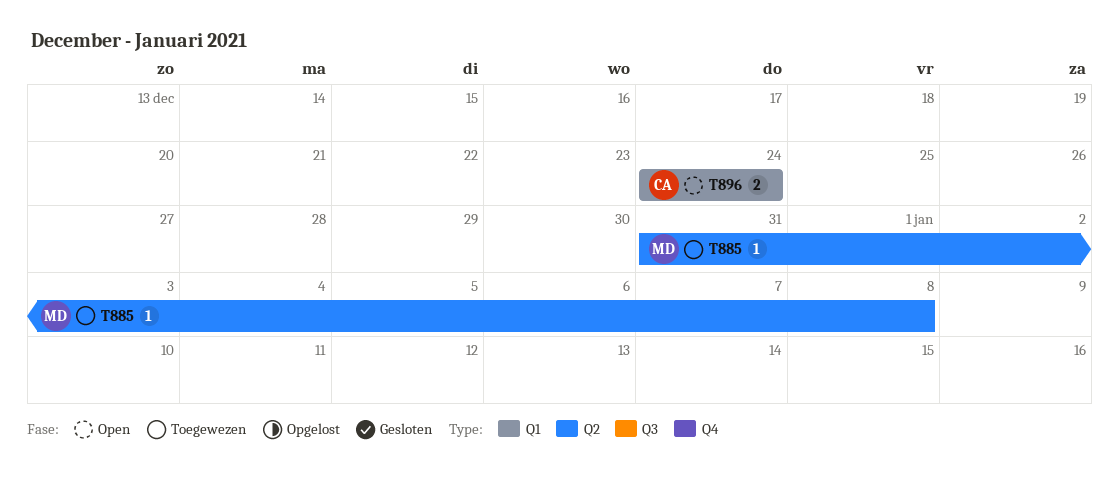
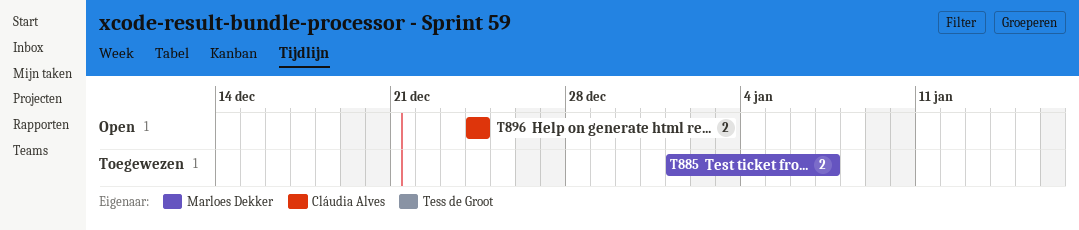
T885, estimate: 1 -> 2
T885, start: Dec 31 -> Jan 1
T885, due: Jan 8 -> Jan 7

